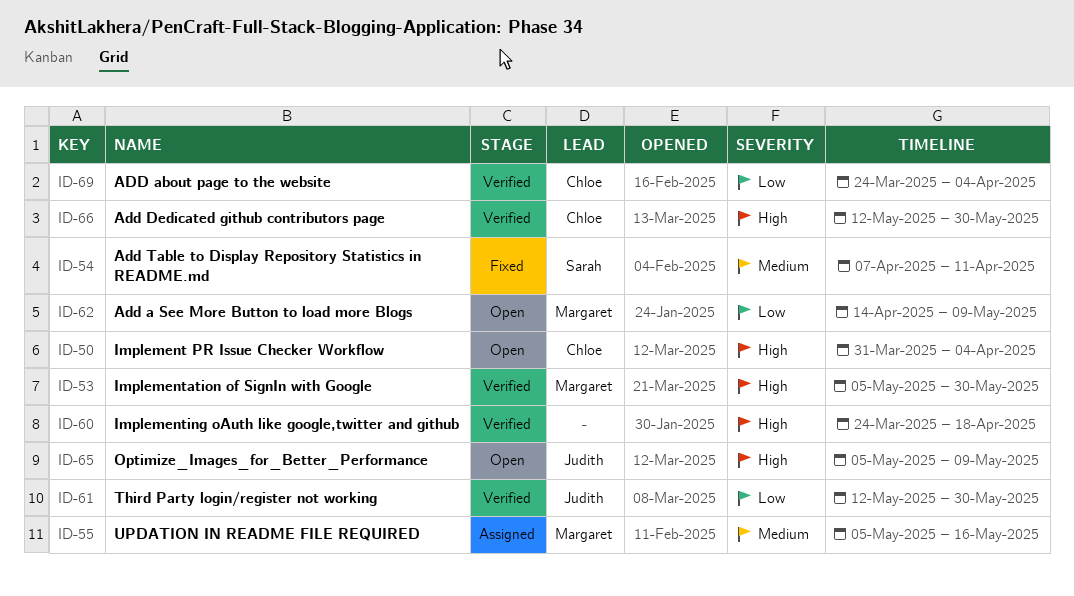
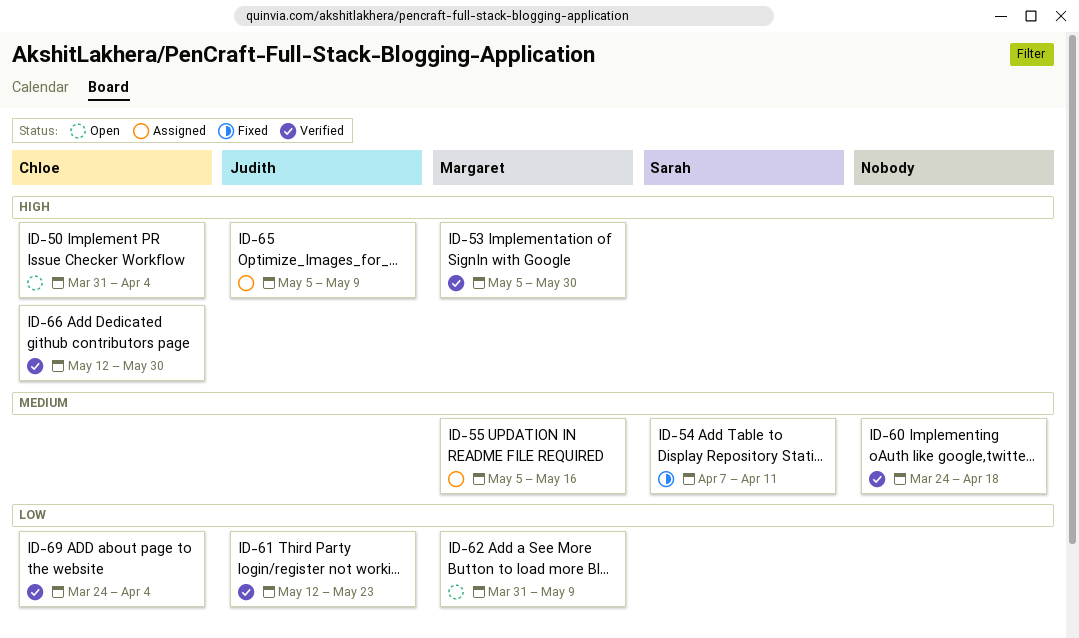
ID-60, priority: High -> Medium
ID-61, due: May 30 -> May 23
ID-62, start: Apr 14 -> Mar 31
ID-65, status: Open -> Assigned

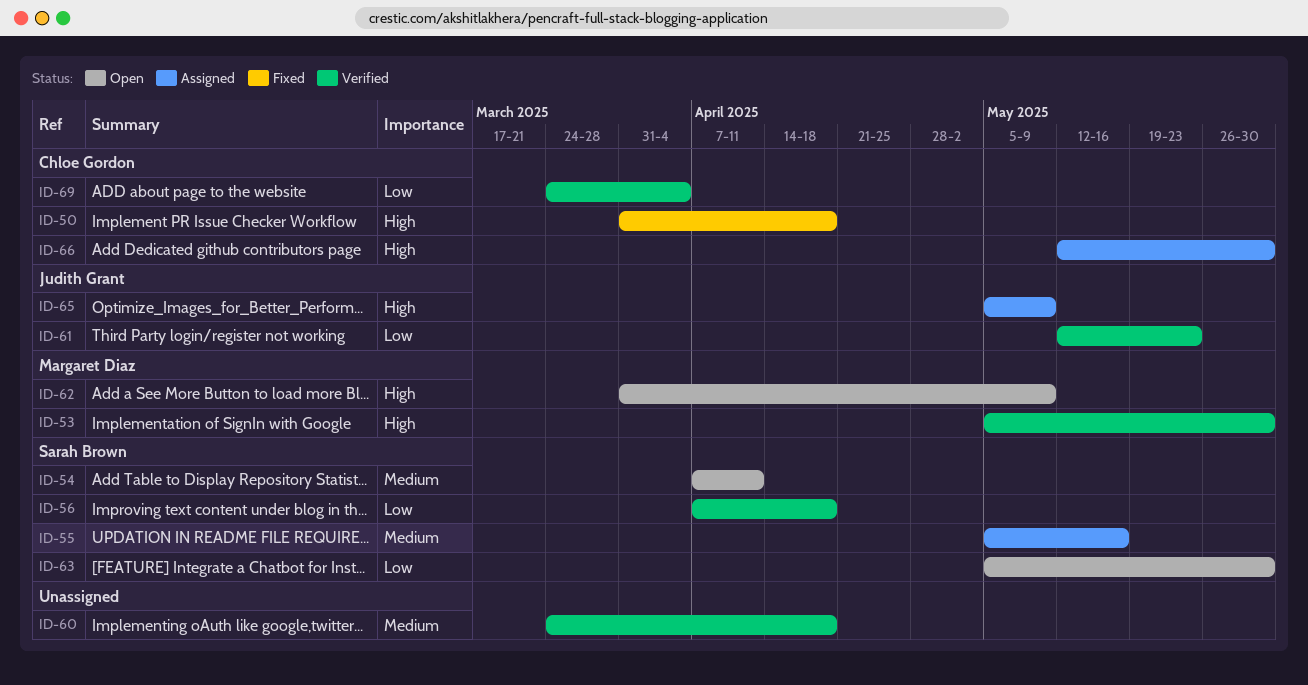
ID-50, status: Open -> Fixed
ID-50, due: Apr 4 -> Apr 18
ID-54, status: Fixed -> Open
ID-55, owner: Margaret Diaz -> Sarah Brown
ID-56: none -> present
ID-62, priority: Low -> High
ID-63: none -> present
ID-66, status: Verified -> Assigned

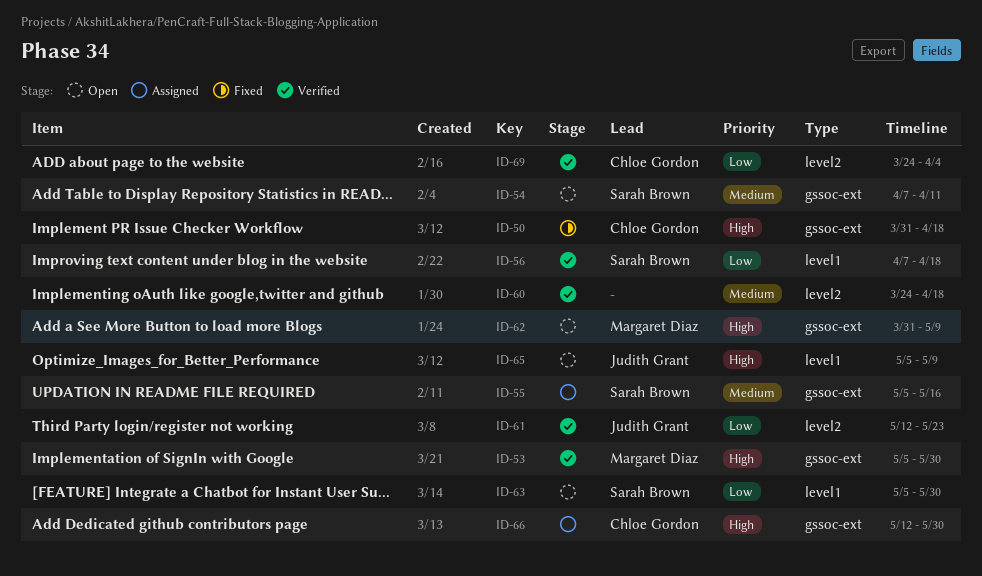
ID-65, status: Assigned -> Open

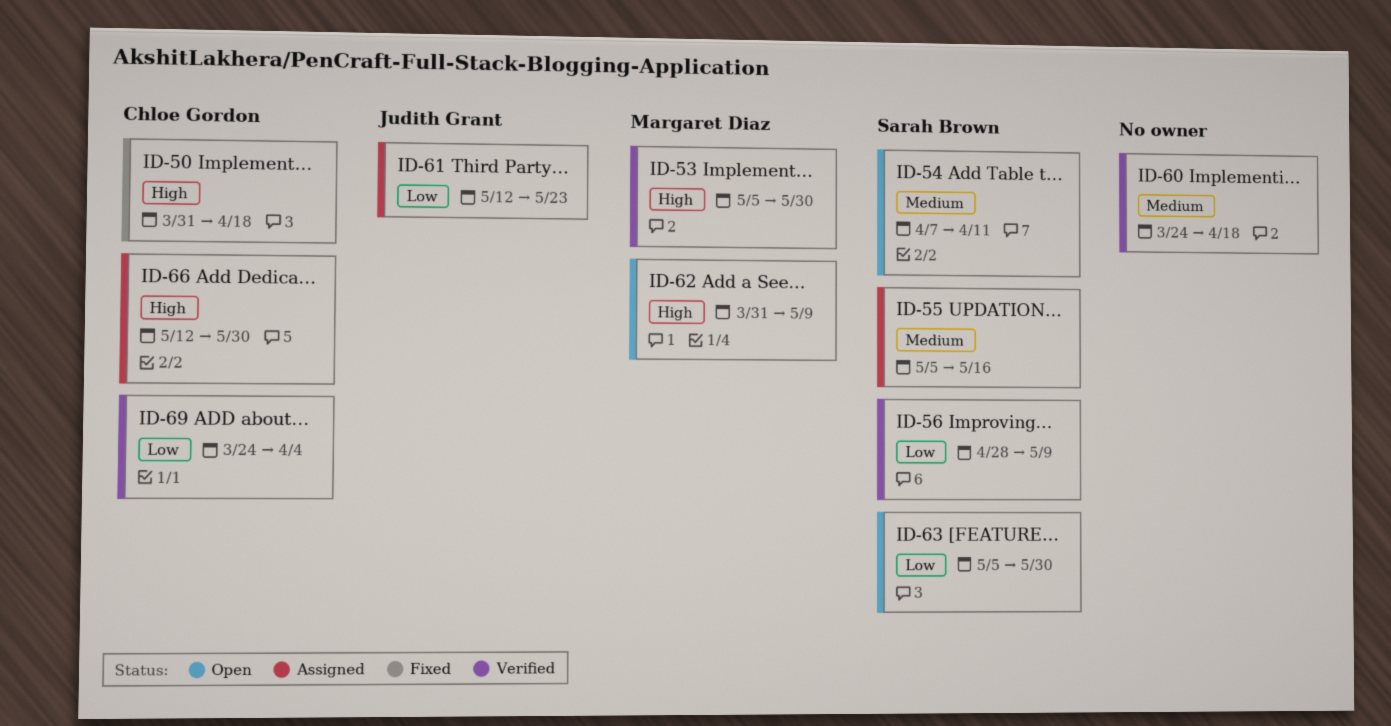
ID-56, start: Apr 7 -> Apr 28
ID-56, due: Apr 18 -> May 9
ID-61, status: Verified -> Assigned
ID-65: present -> none

